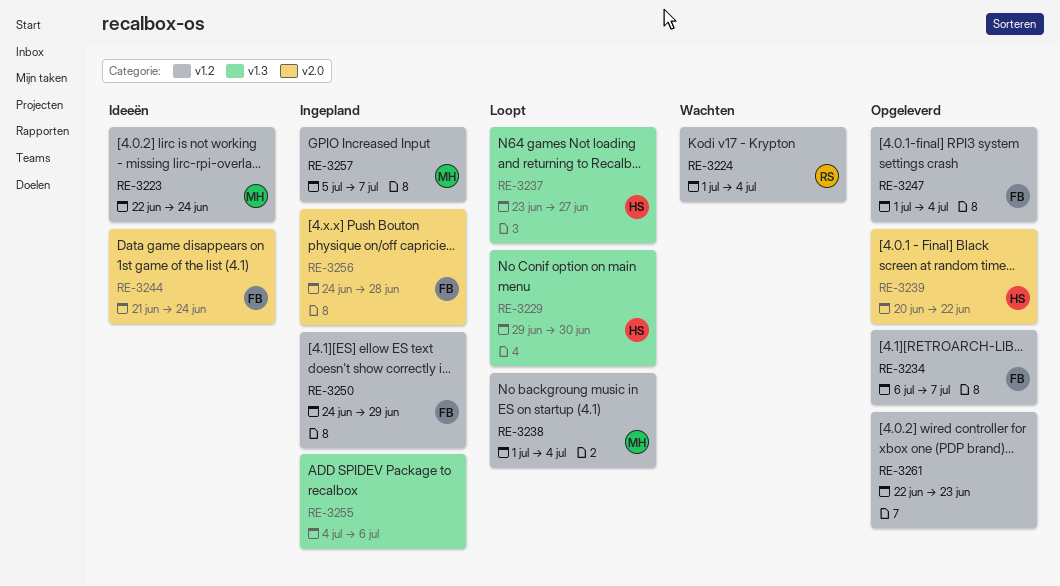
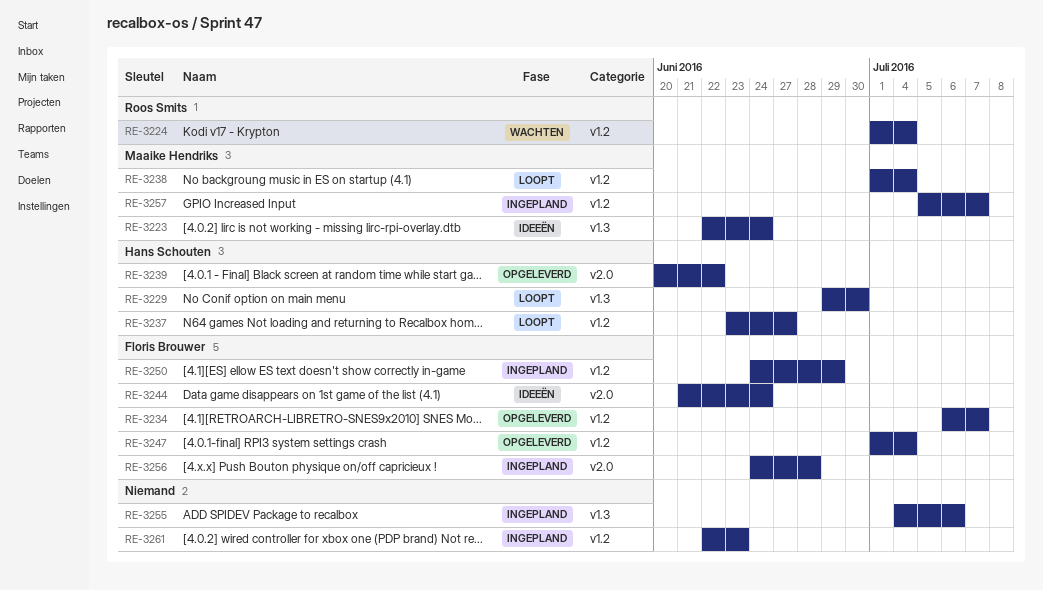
RE-3223, label: v1.2 -> v1.3
RE-3237, label: v1.3 -> v1.2
RE-3261, status: Opgeleverd -> Ingepland

